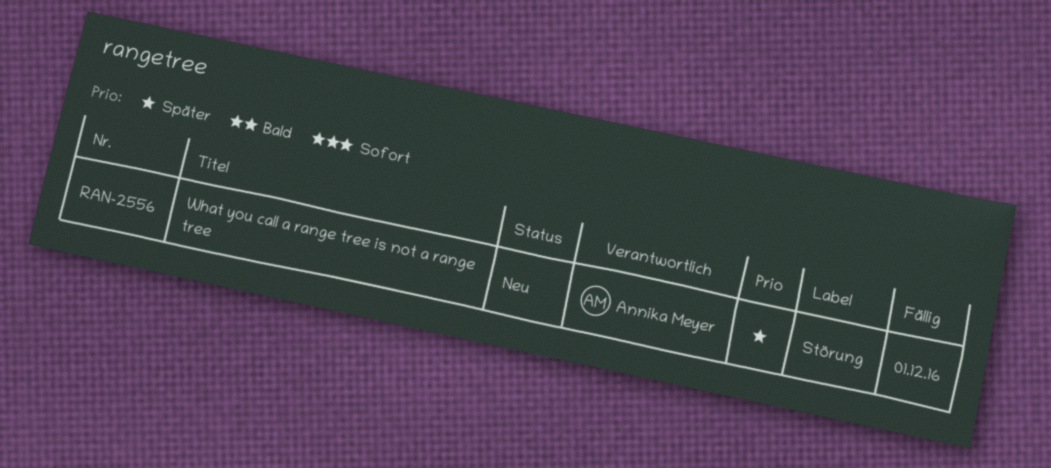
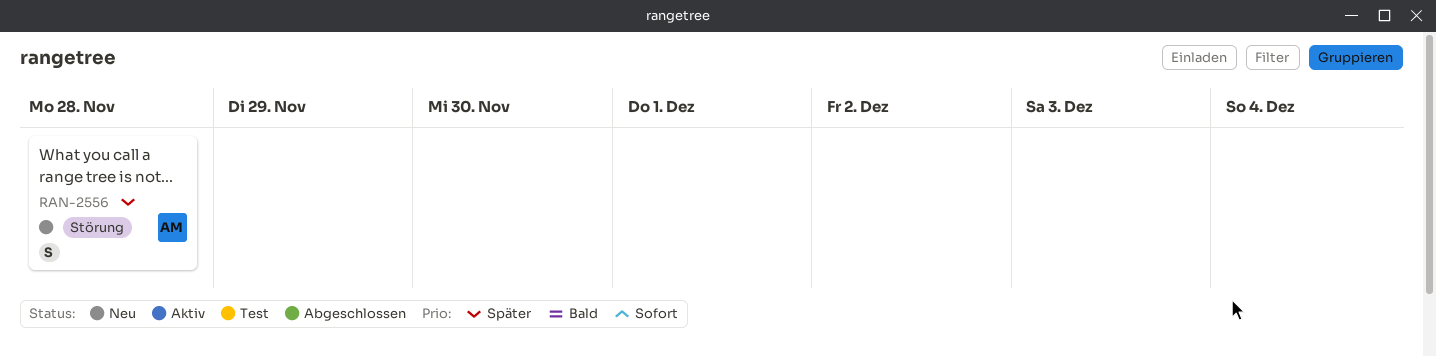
RAN-2556, due: Dec 1 -> Nov 28

